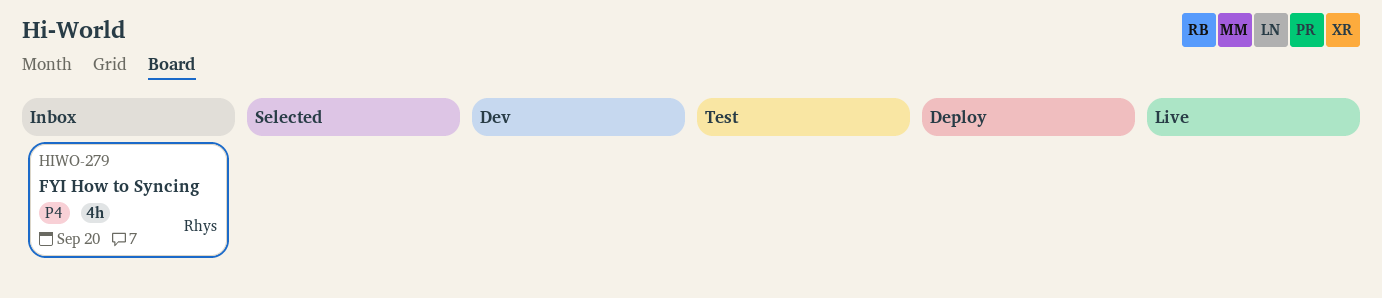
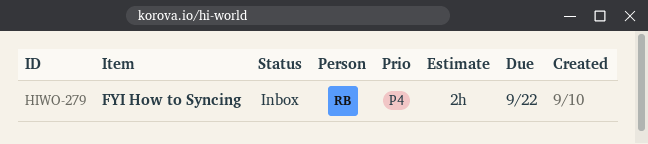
HIWO-279, estimate: 4h -> 2h
HIWO-279, due: Sep 20 -> Sep 22

